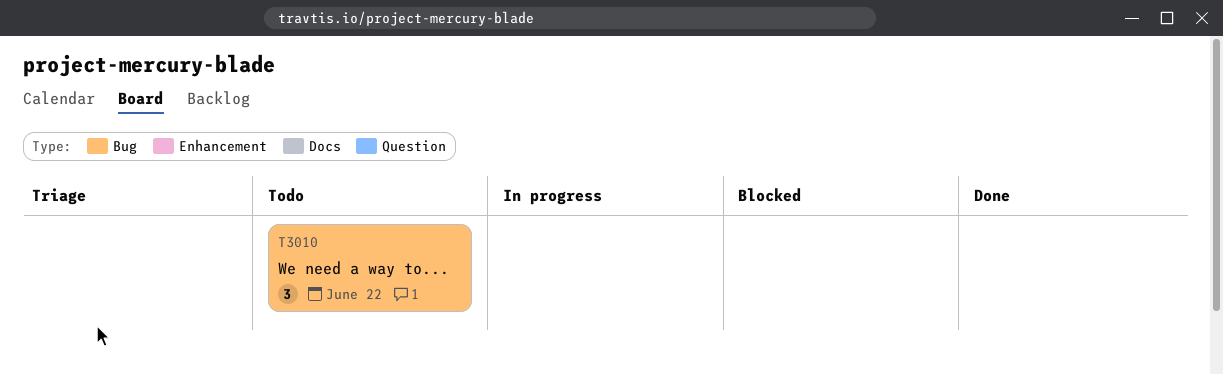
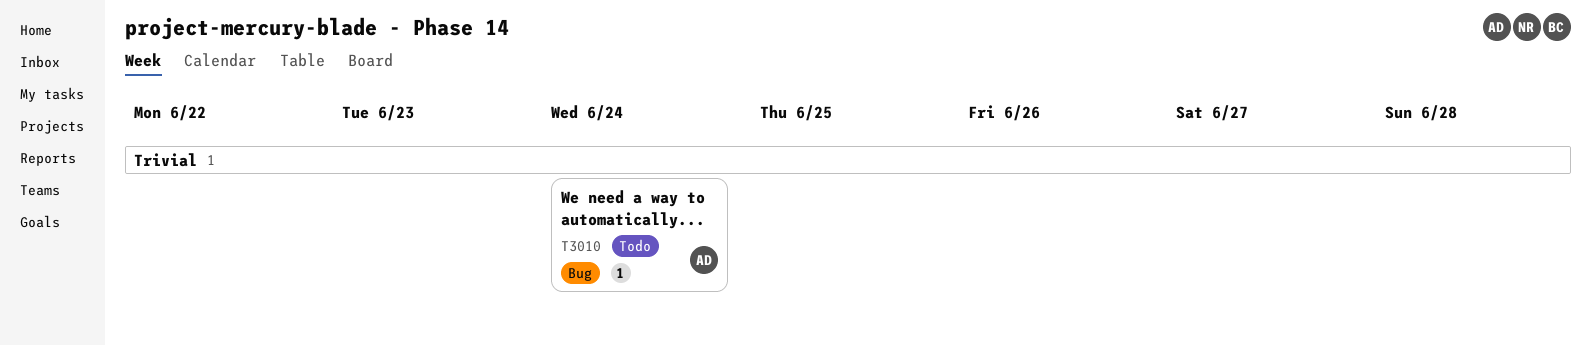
T3010, estimate: 3 -> 1
T3010, due: Jun 22 -> Jun 24

